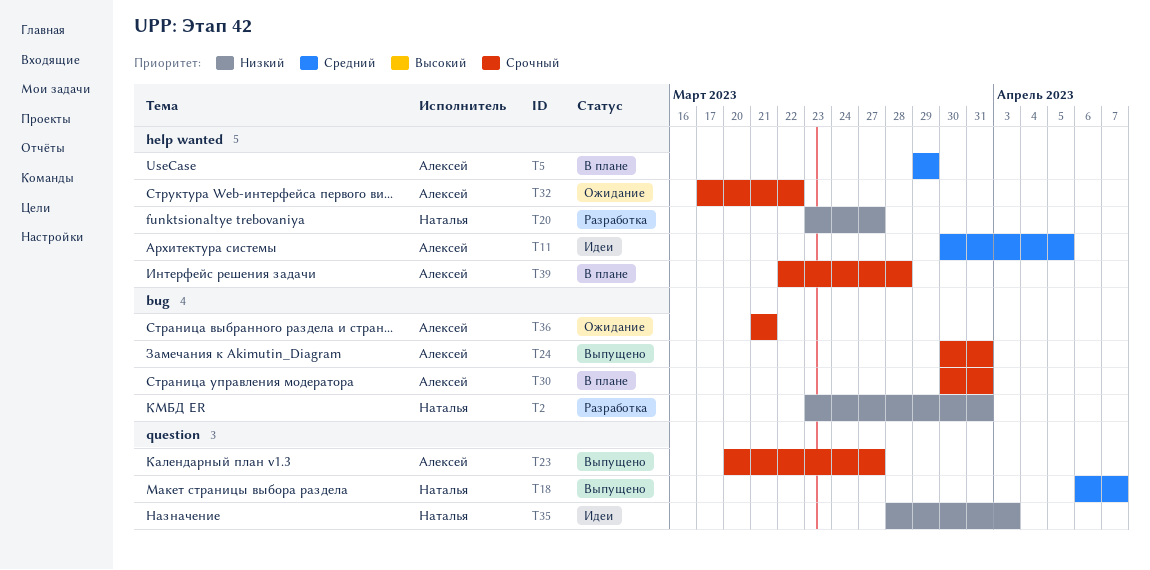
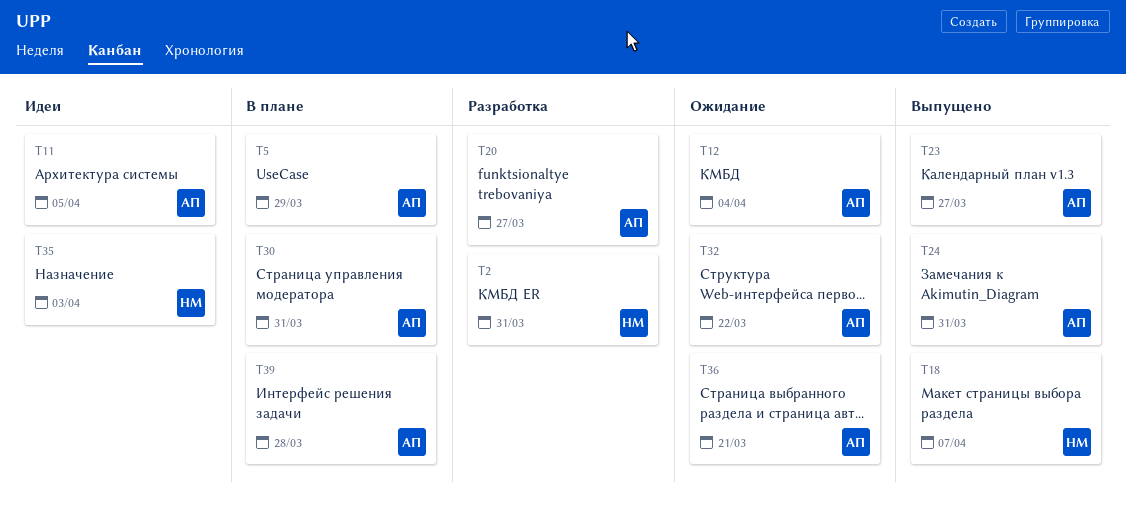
T12: none -> present
T20, owner: Наталья -> Алексей

